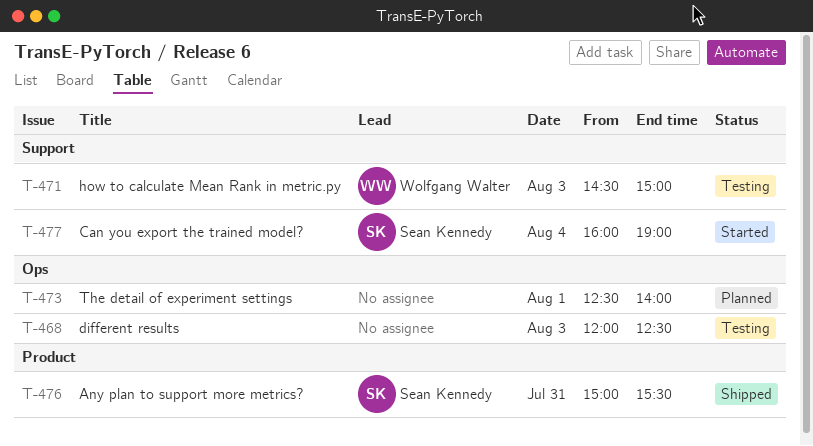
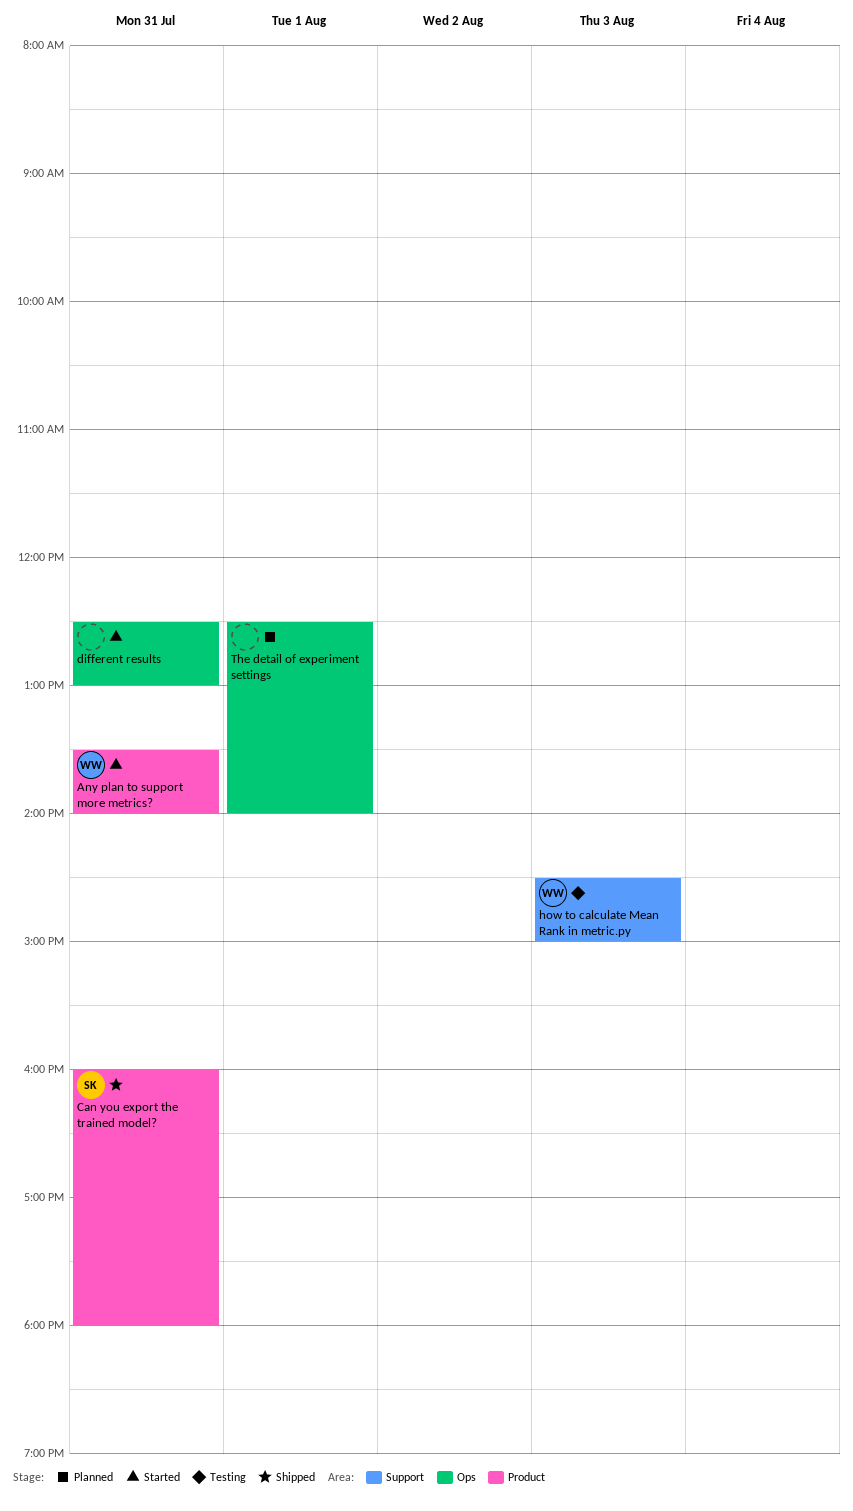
Any plan to support more metrics?, status: Shipped -> Started
Any plan to support more metrics?, owner: Sean Kennedy -> Wolfgang Walter
Any plan to support more metrics?, begins: 15:00 -> 13:30
Any plan to support more metrics?, ends: 15:30 -> 14:00
Can you export the trained model?, status: Started -> Shipped
Can you export the trained model?, label: Support -> Product
Can you export the trained model?, day: Aug 4 -> Jul 31
Can you export the trained model?, ends: 19:00 -> 18:00
different results, status: Testing -> Started
different results, day: Aug 3 -> Jul 31
different results, begins: 12:00 -> 12:30
different results, ends: 12:30 -> 13:00

